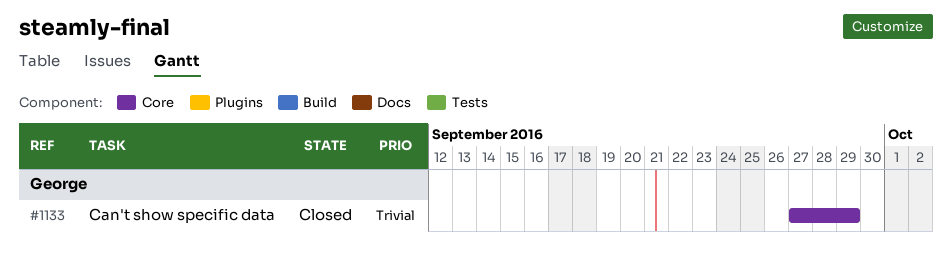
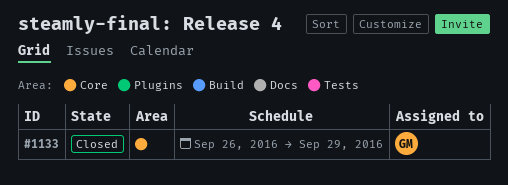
#1133, start: Sep 27 -> Sep 26

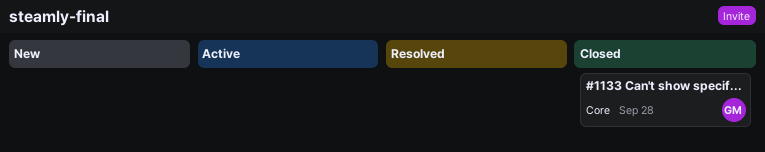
#1133, due: Sep 29 -> Sep 28

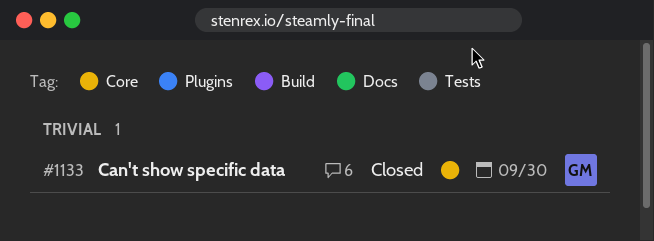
#1133, due: Sep 28 -> Sep 30

